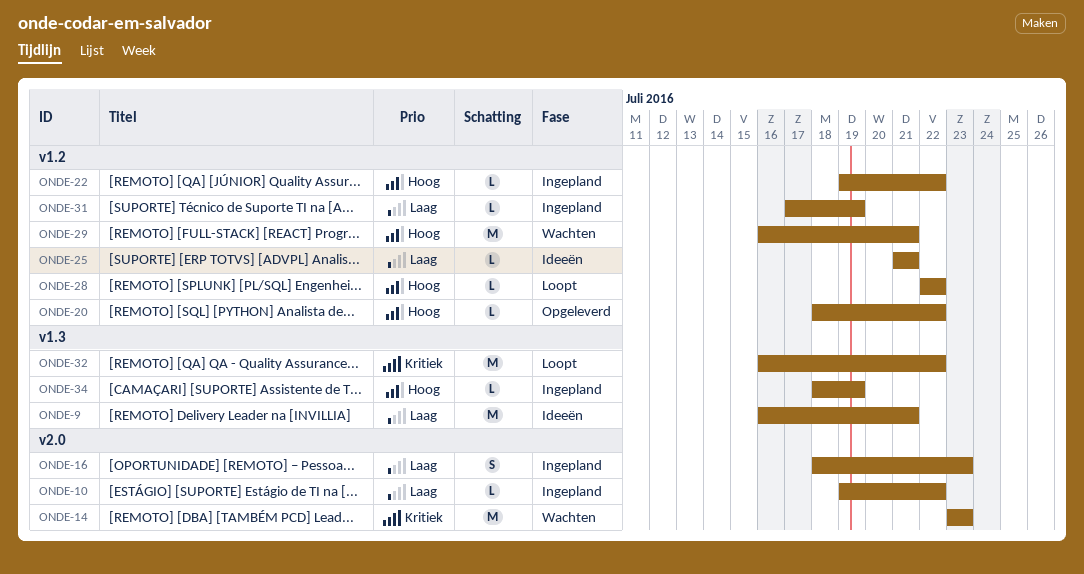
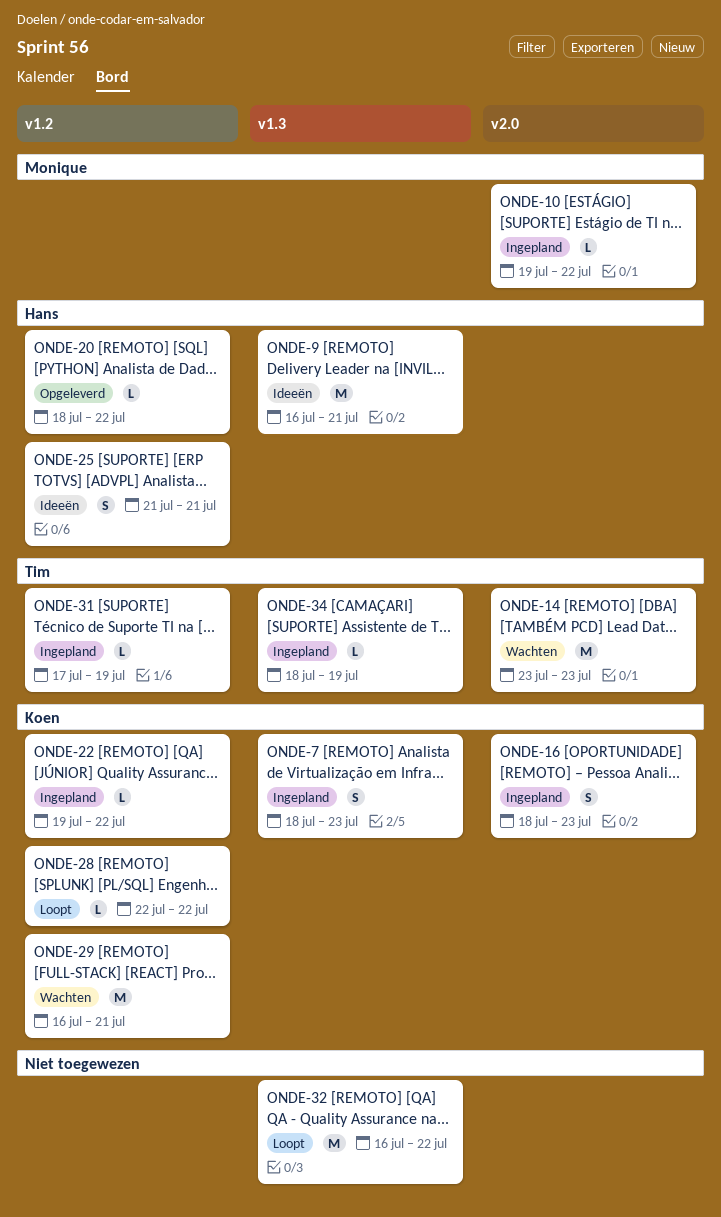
ONDE-7: none -> present
ONDE-25, estimate: L -> S

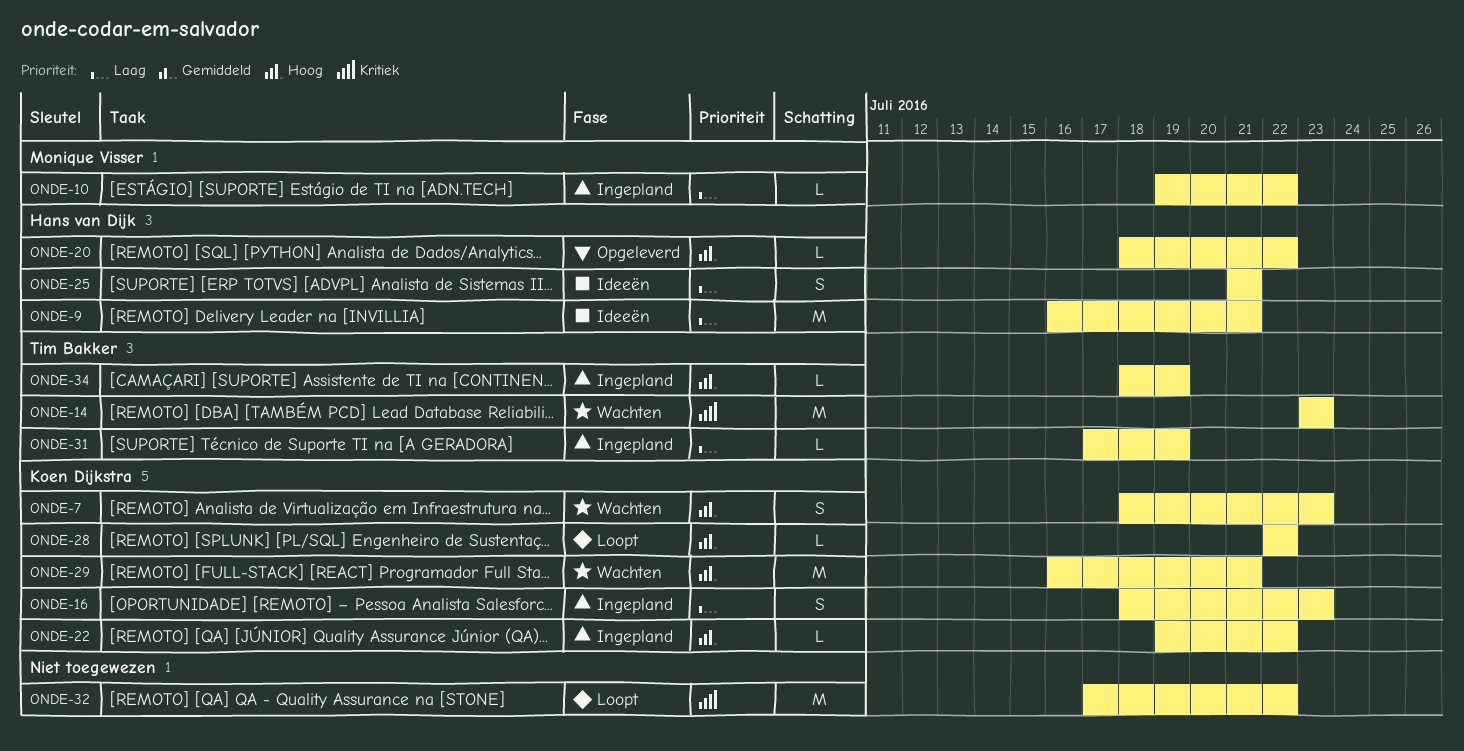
ONDE-7, status: Ingepland -> Wachten
ONDE-32, start: Jul 16 -> Jul 17

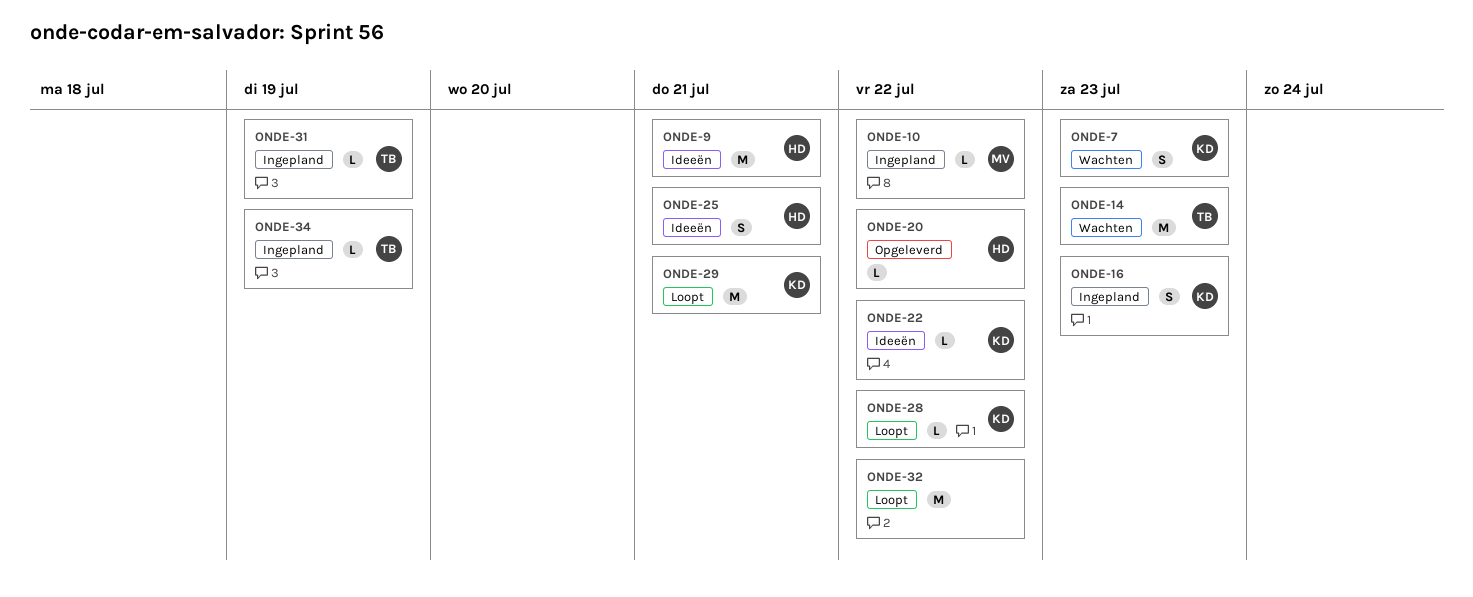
ONDE-22, status: Ingepland -> Ideeën
ONDE-29, status: Wachten -> Loopt

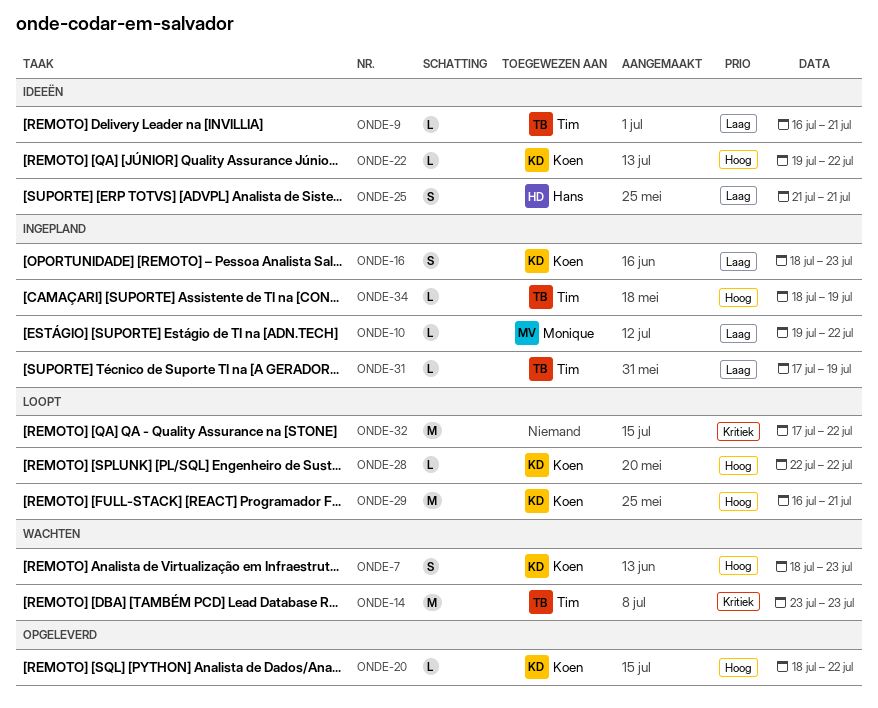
ONDE-9, owner: Hans -> Tim
ONDE-9, estimate: M -> L
ONDE-20, owner: Hans -> Koen

